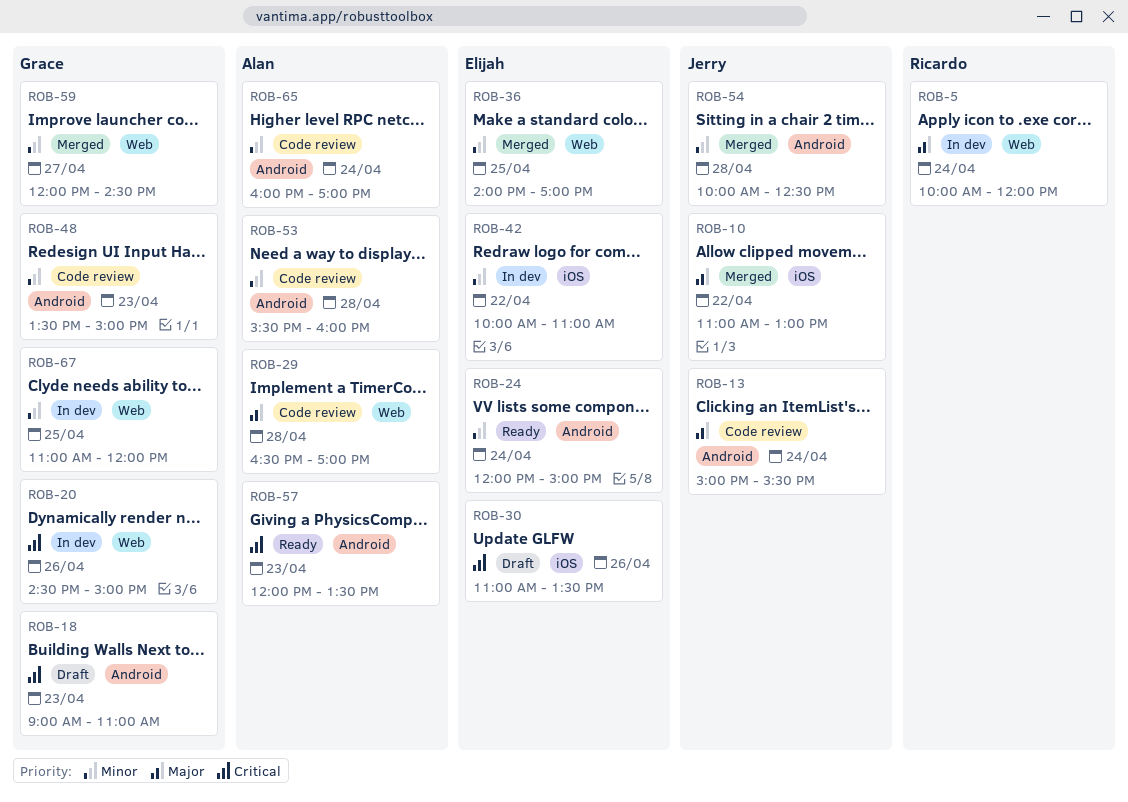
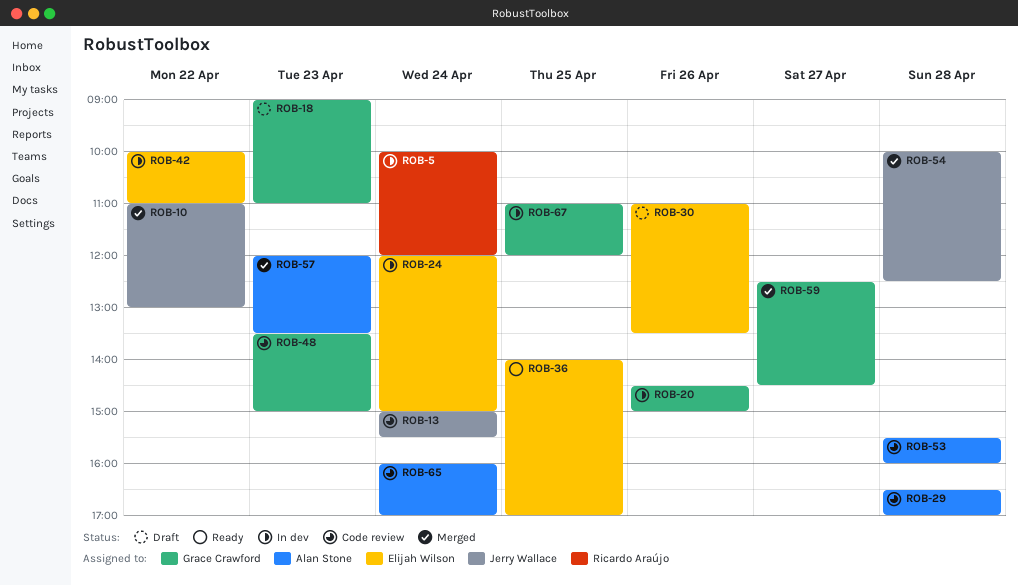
ROB-24, status: Ready -> In dev
ROB-36, status: Merged -> Ready
ROB-57, status: Ready -> Merged
ROB-59, begins: 12:00 -> 12:30

